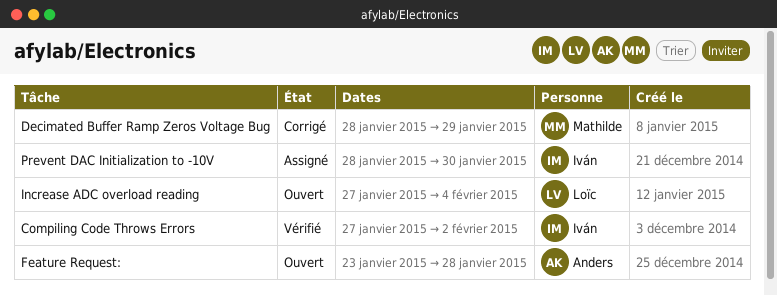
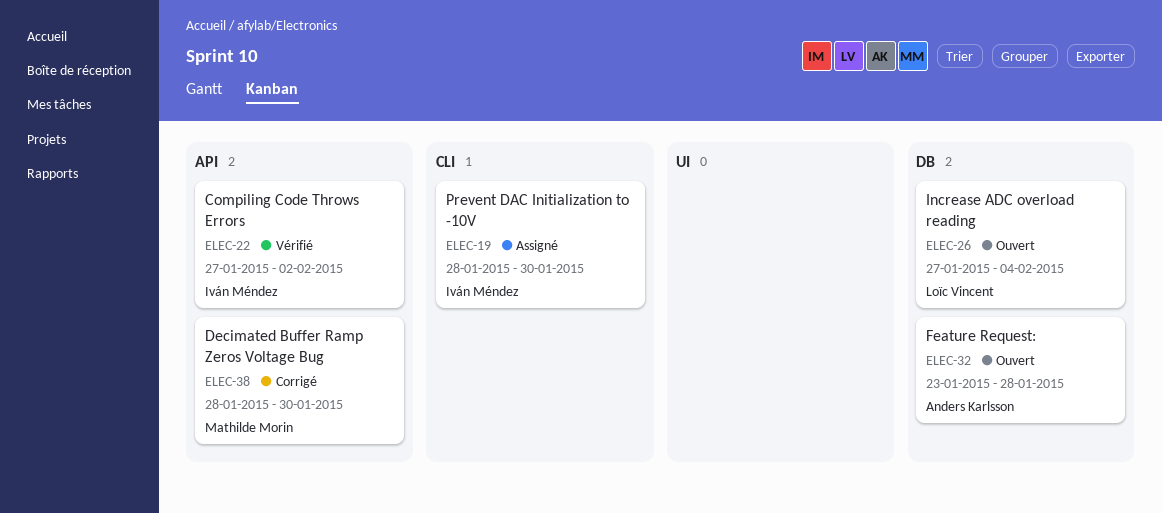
Decimated Buffer Ramp Zeros Voltage Bug, due: Jan 29 -> Jan 30

